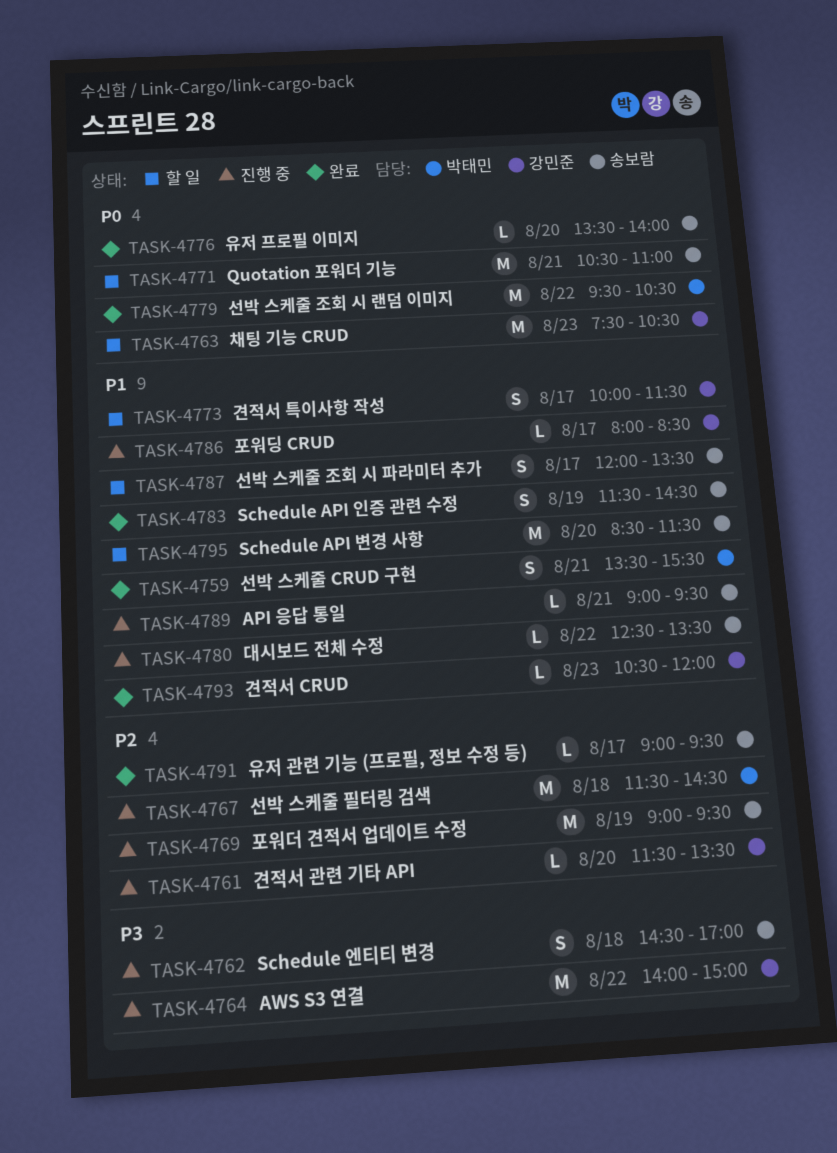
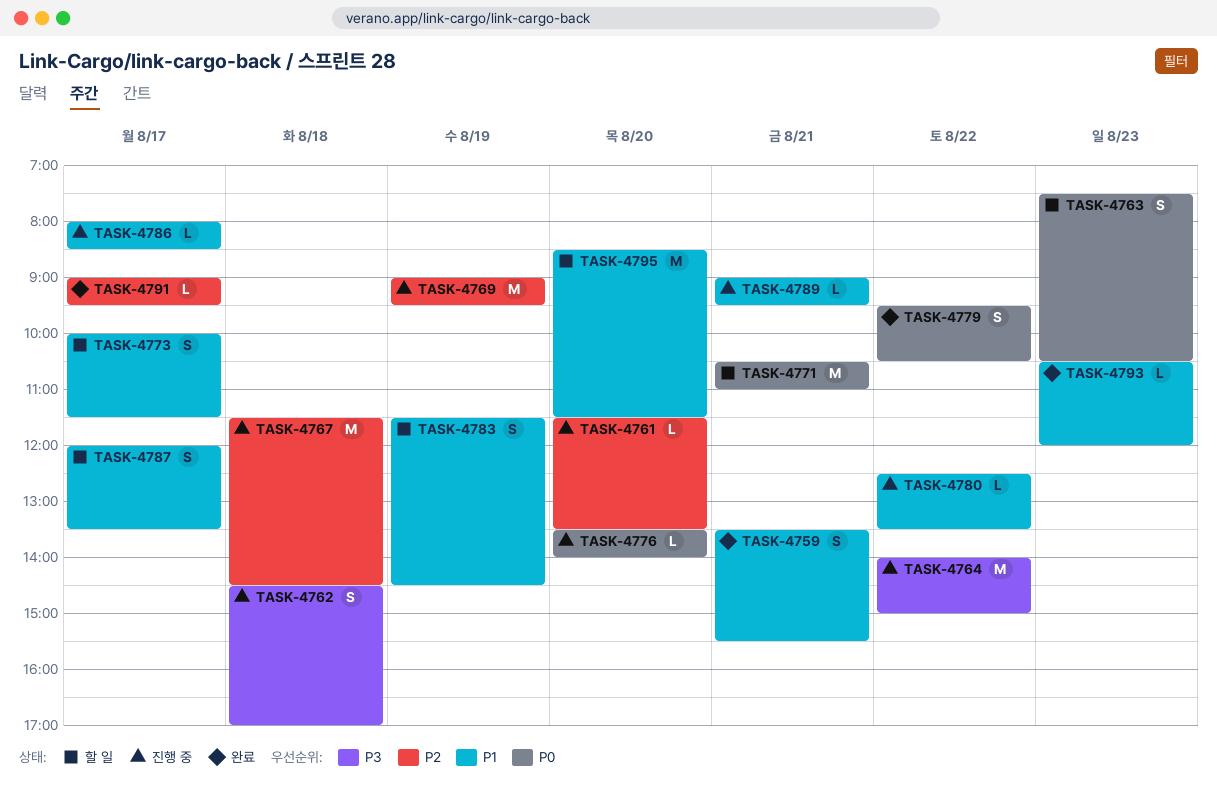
TASK-4763, estimate: M -> S
TASK-4776, status: 완료 -> 진행 중
TASK-4779, estimate: M -> S
TASK-4783, status: 완료 -> 할 일

